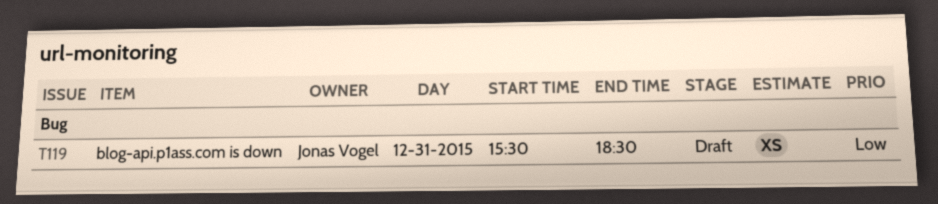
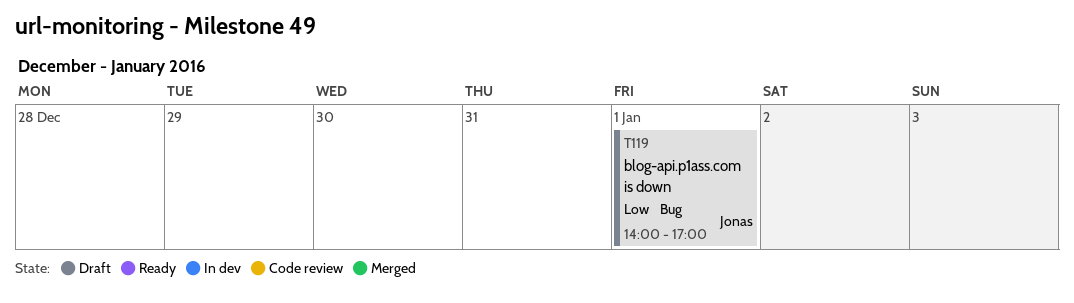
T119, day: Dec 31 -> Jan 1
T119, begins: 15:30 -> 14:00
T119, ends: 18:30 -> 17:00

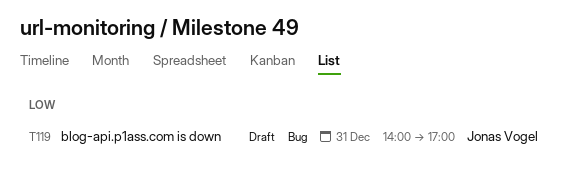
T119, day: Jan 1 -> Dec 31

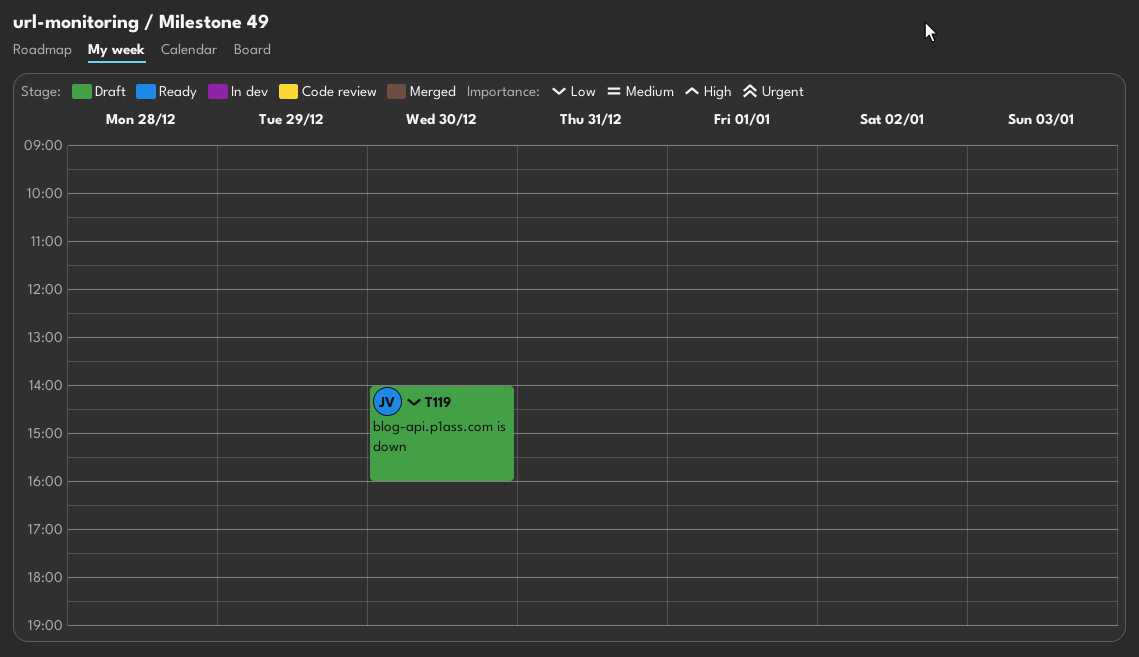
T119, day: Dec 31 -> Dec 30
T119, ends: 17:00 -> 16:00

